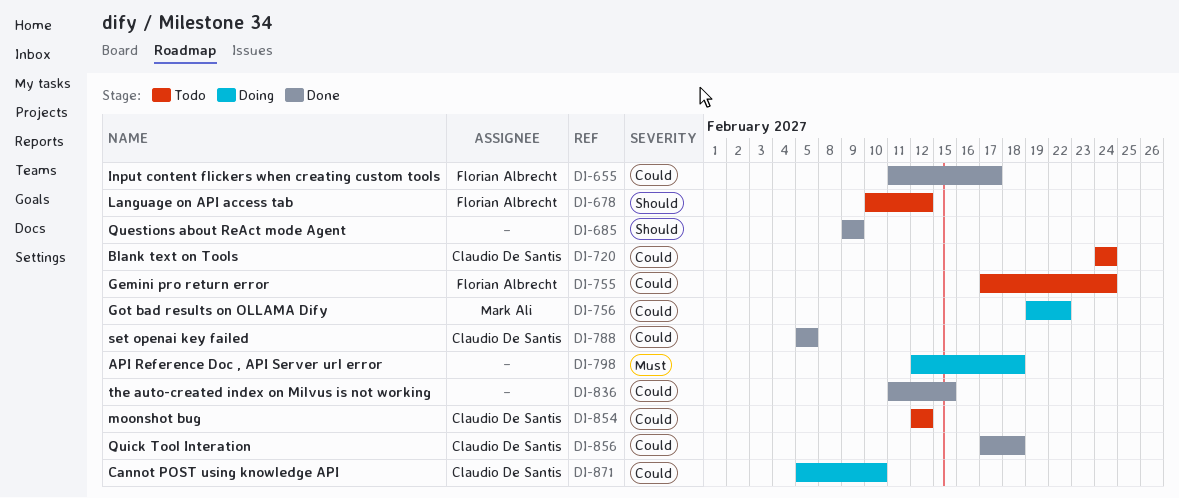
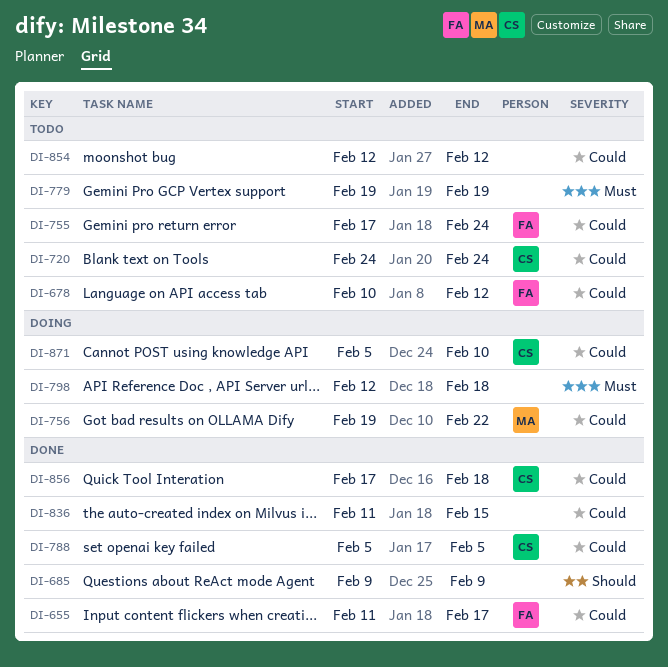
DI-678, priority: Should -> Could
DI-779: none -> present
DI-854, owner: Claudio De Santis -> none

